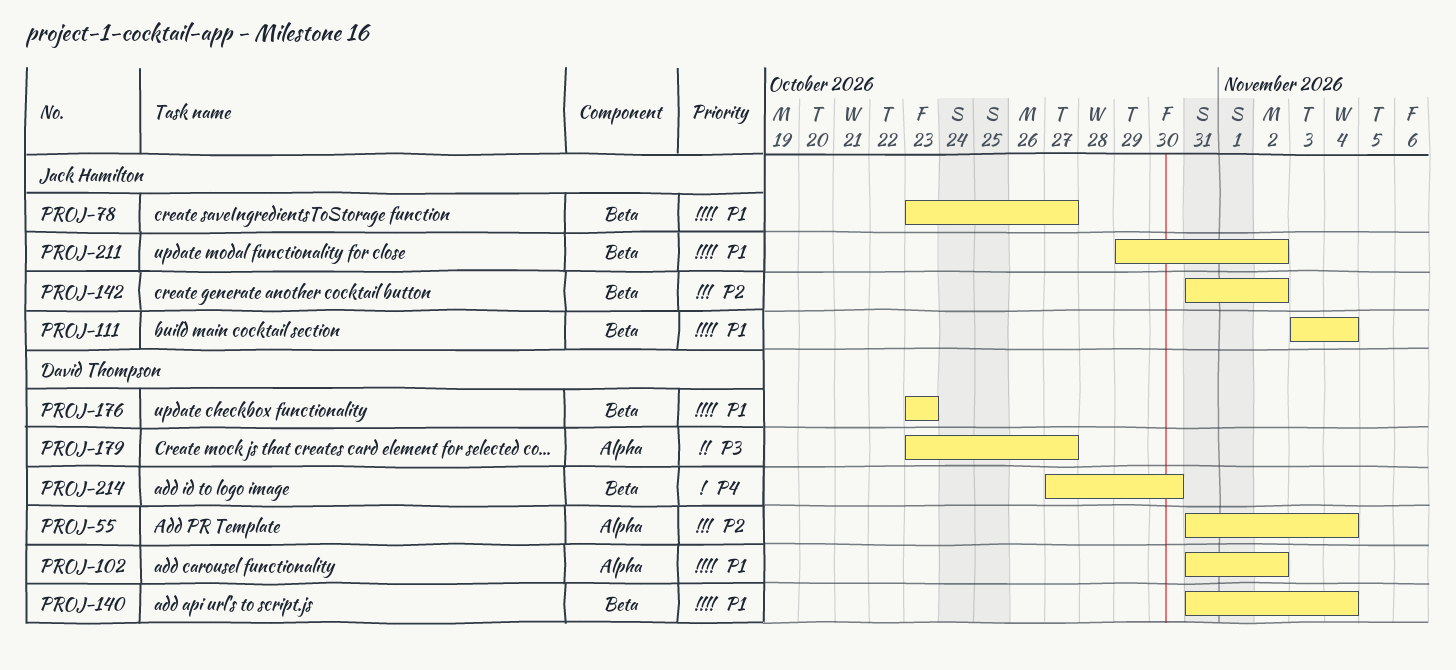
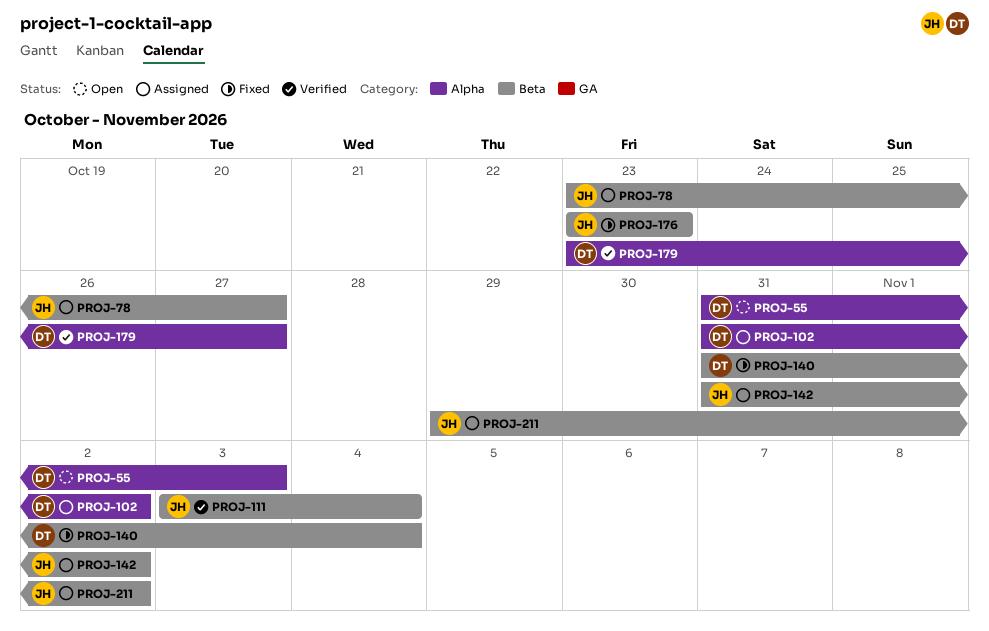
PROJ-55, due: Nov 4 -> Nov 3
PROJ-176, owner: David Thompson -> Jack Hamilton
PROJ-214: present -> none

